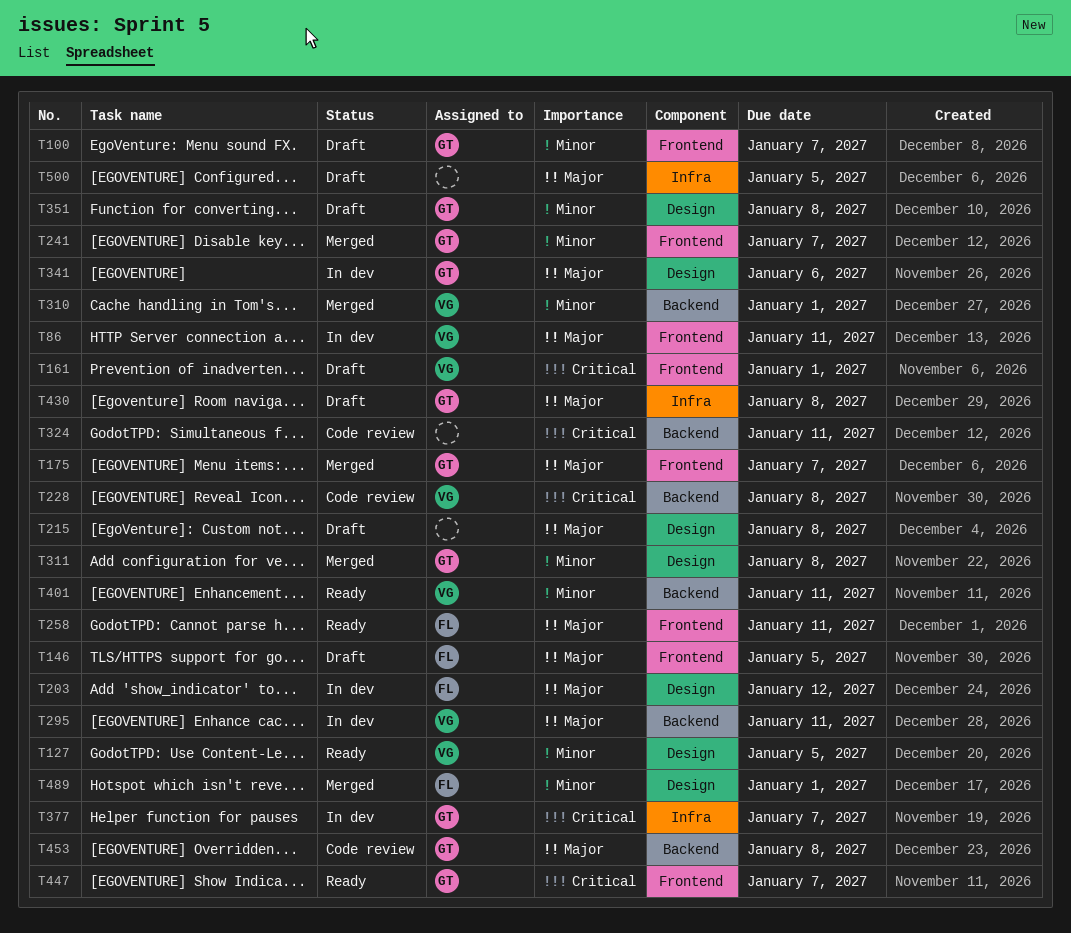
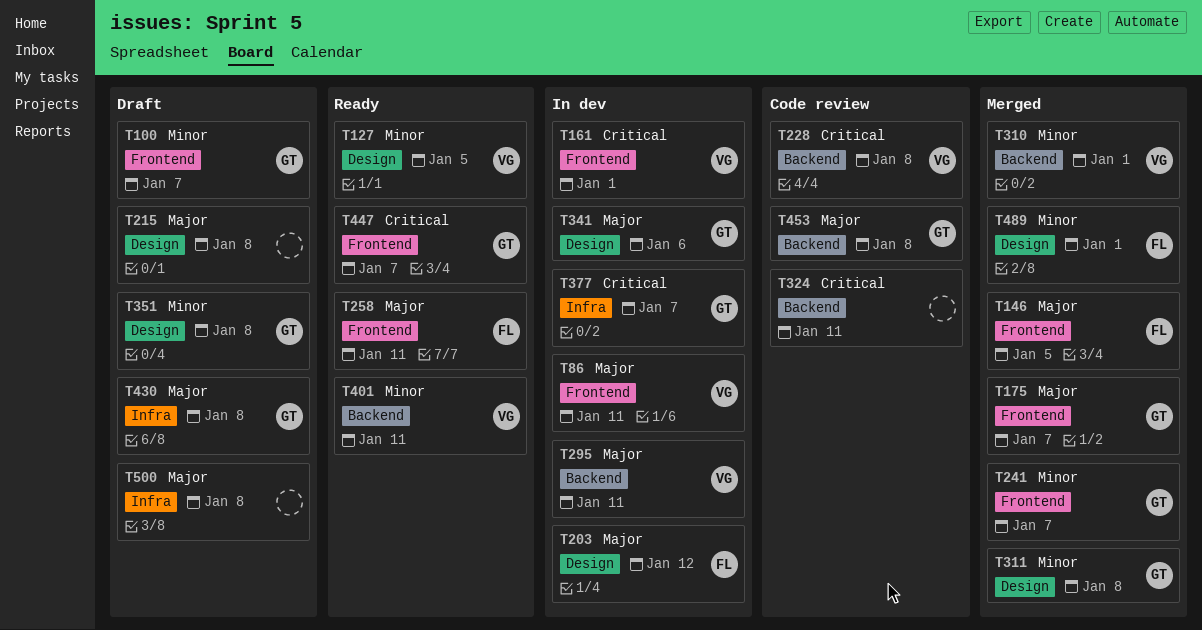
T146, status: Draft -> Merged
T161, status: Draft -> In dev
T500, due: Jan 5 -> Jan 8

